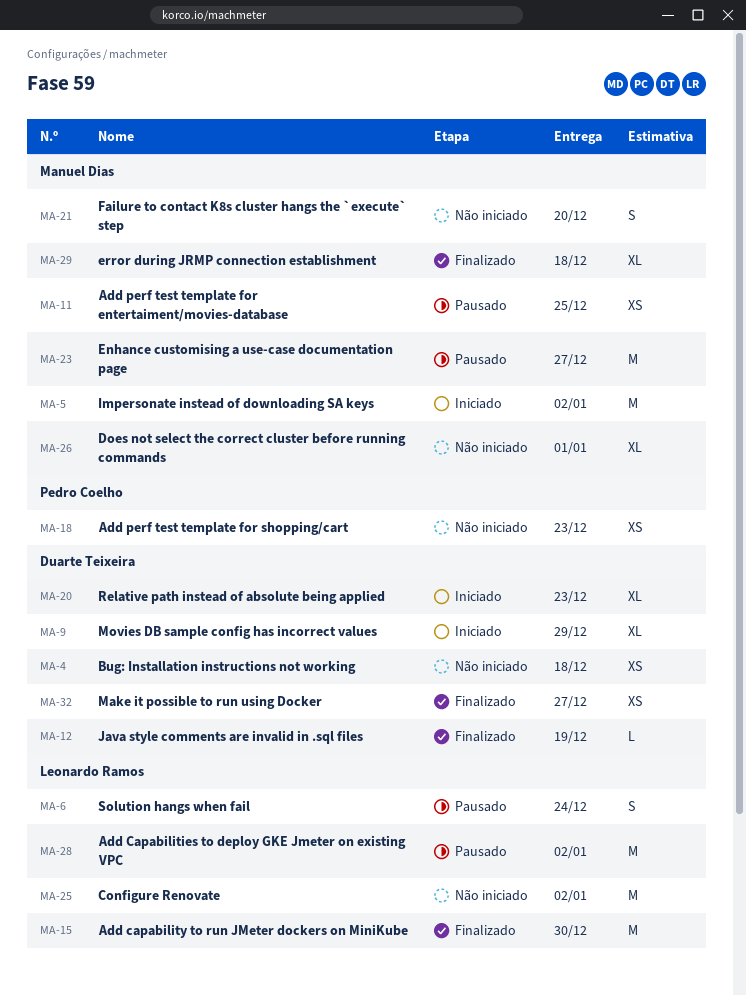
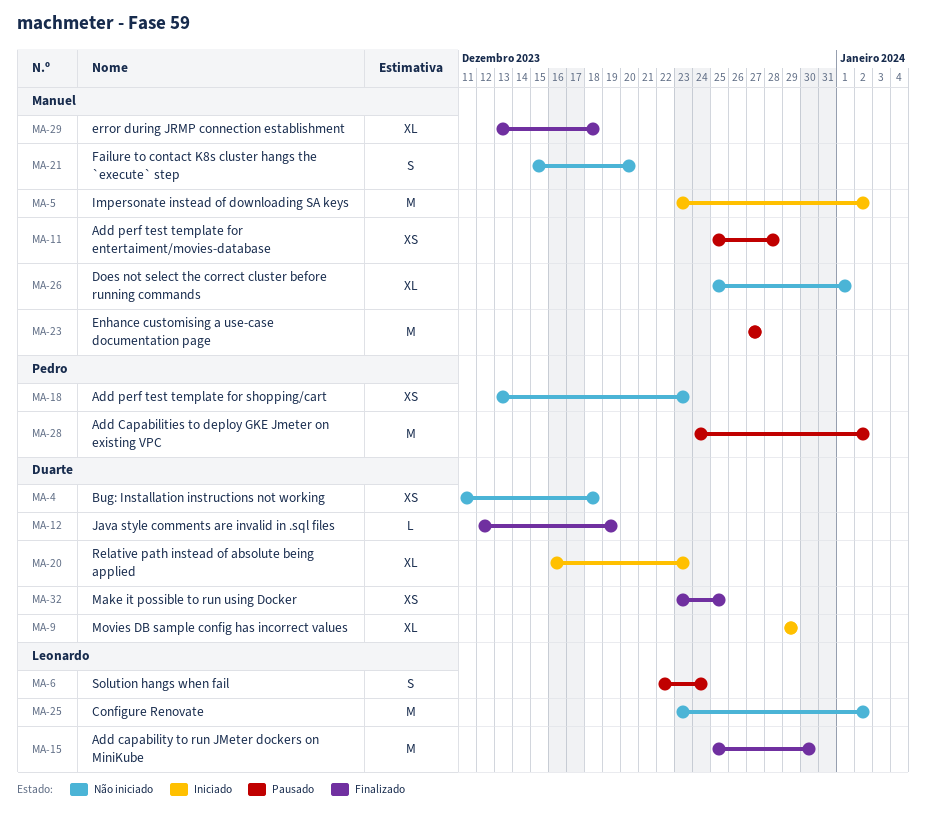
MA-11, due: Dec 25 -> Dec 28
MA-28, owner: Leonardo Ramos -> Pedro Coelho
MA-32, due: Dec 27 -> Dec 25

